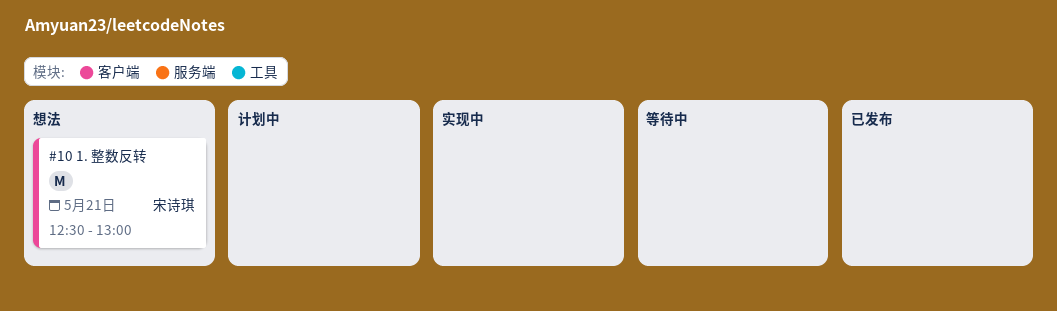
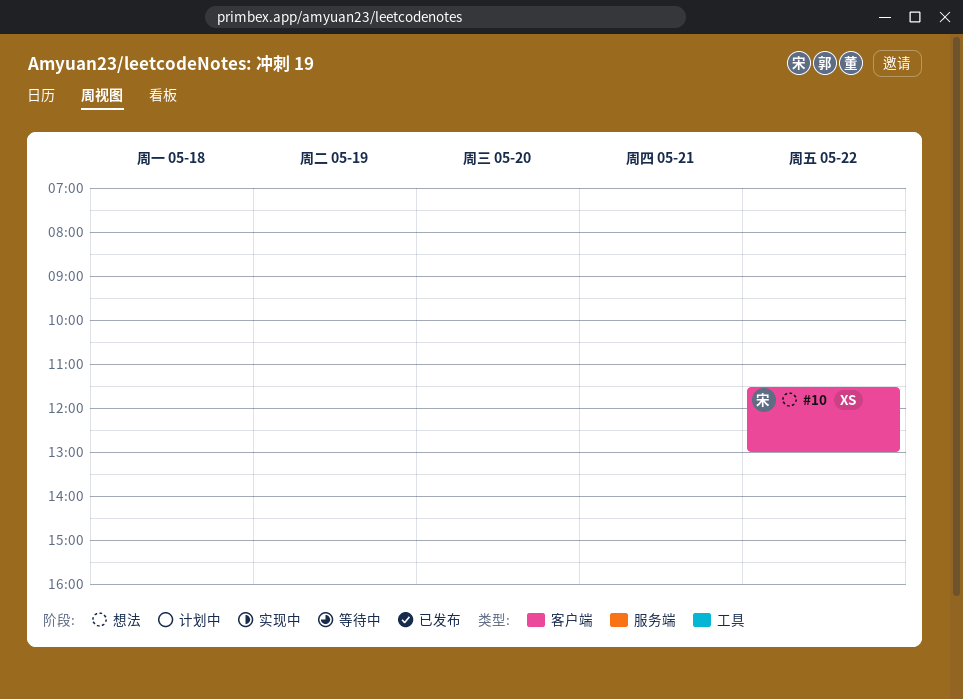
#10, estimate: M -> XS
#10, day: May 21 -> May 22
#10, begins: 12:30 -> 11:30

